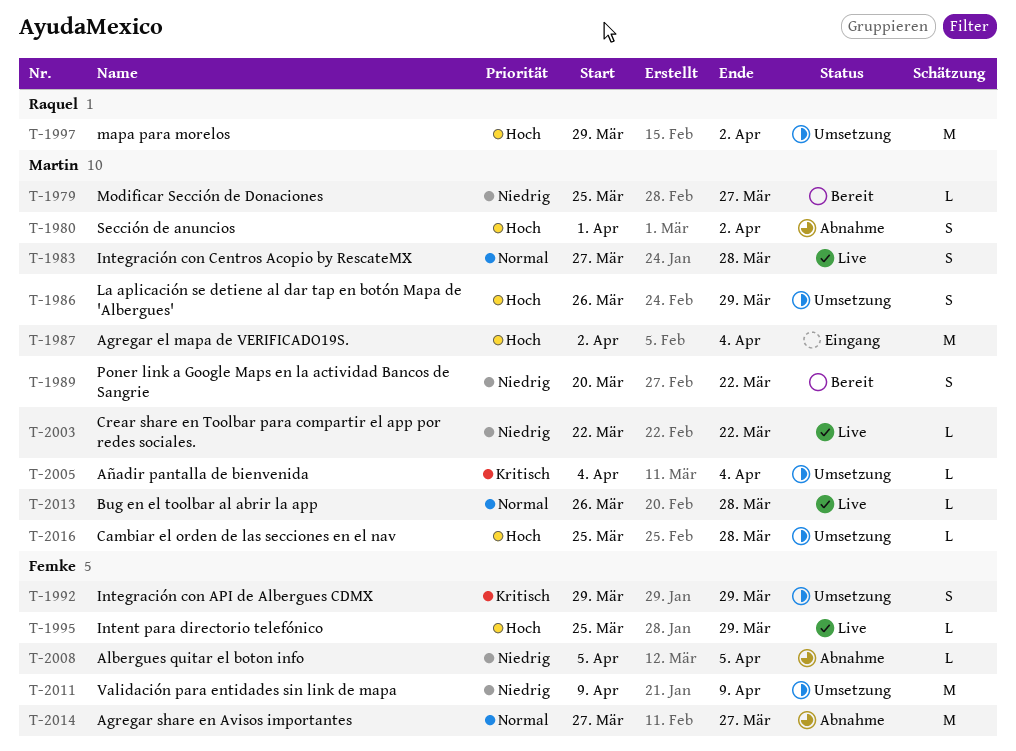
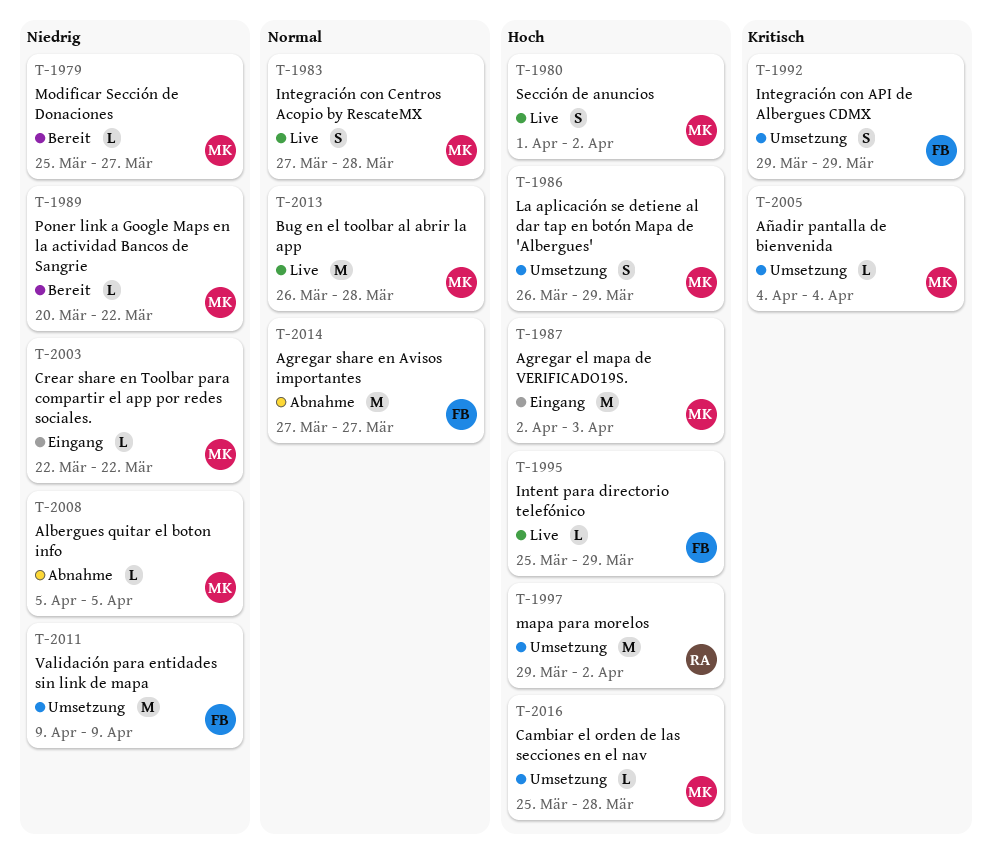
T-1980, status: Abnahme -> Live
T-1987, due: Apr 4 -> Apr 3
T-1989, estimate: S -> L
T-2003, status: Live -> Eingang
T-2008, owner: Femke -> Martin
T-2013, estimate: L -> M

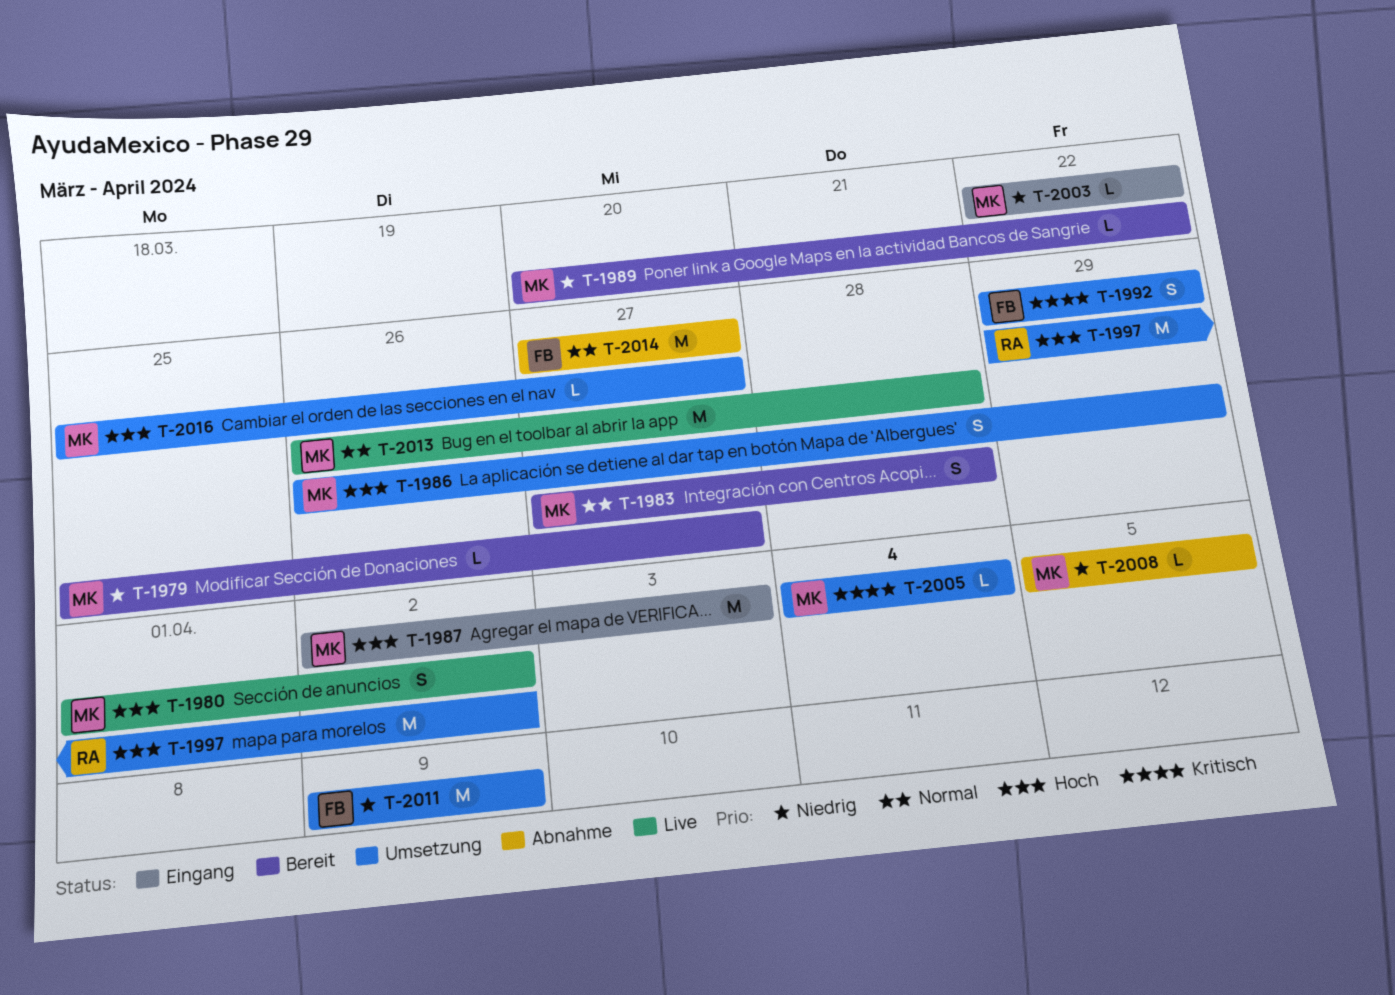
T-1983, status: Live -> Bereit
T-1995: present -> none
T-2016, due: Mar 28 -> Mar 27

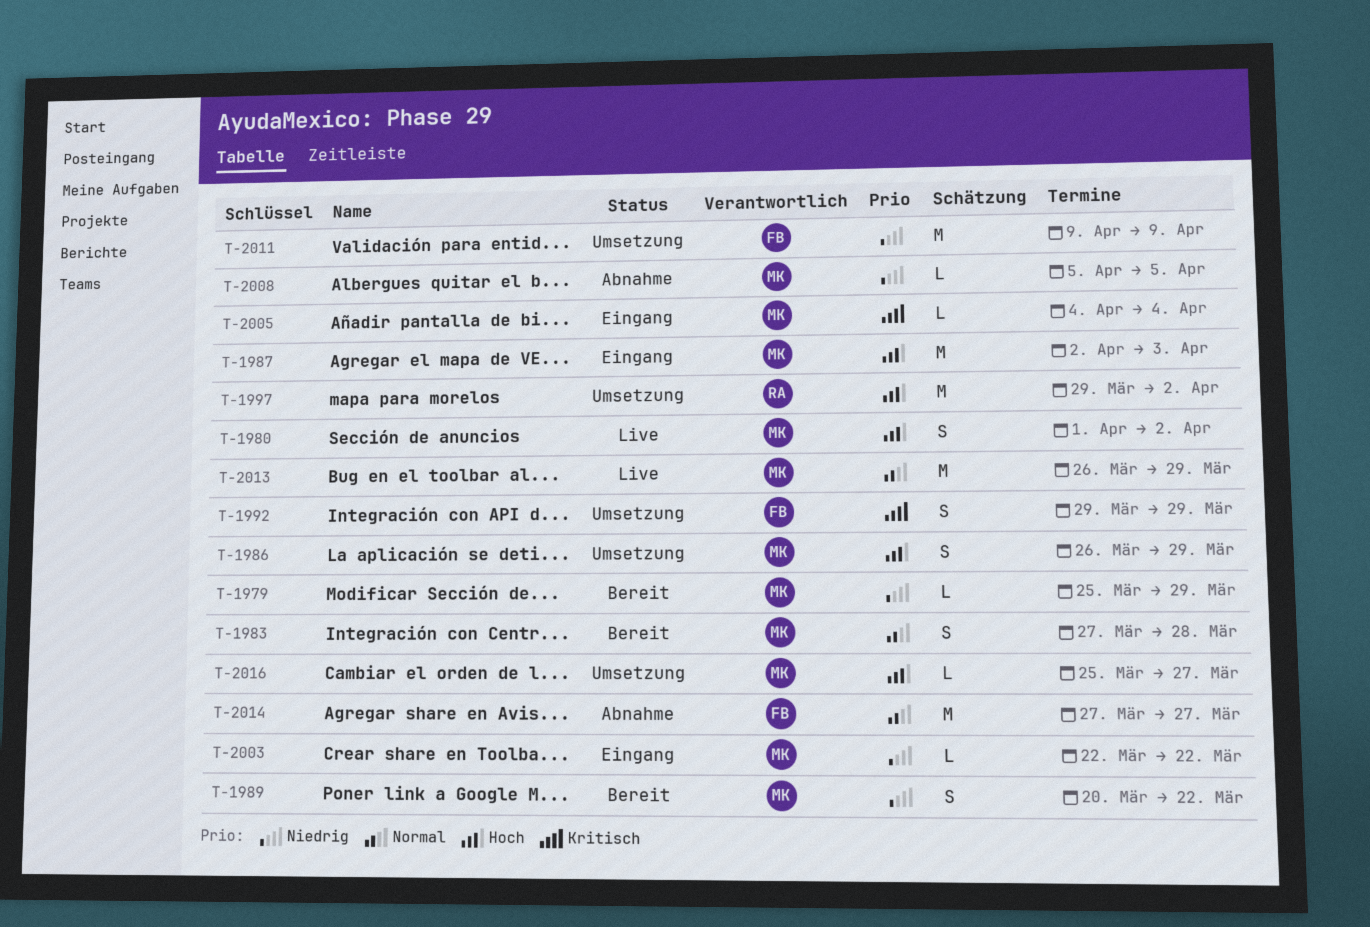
T-1979, due: Mar 27 -> Mar 29
T-1989, estimate: L -> S
T-2005, status: Umsetzung -> Eingang
T-2013, due: Mar 28 -> Mar 29

